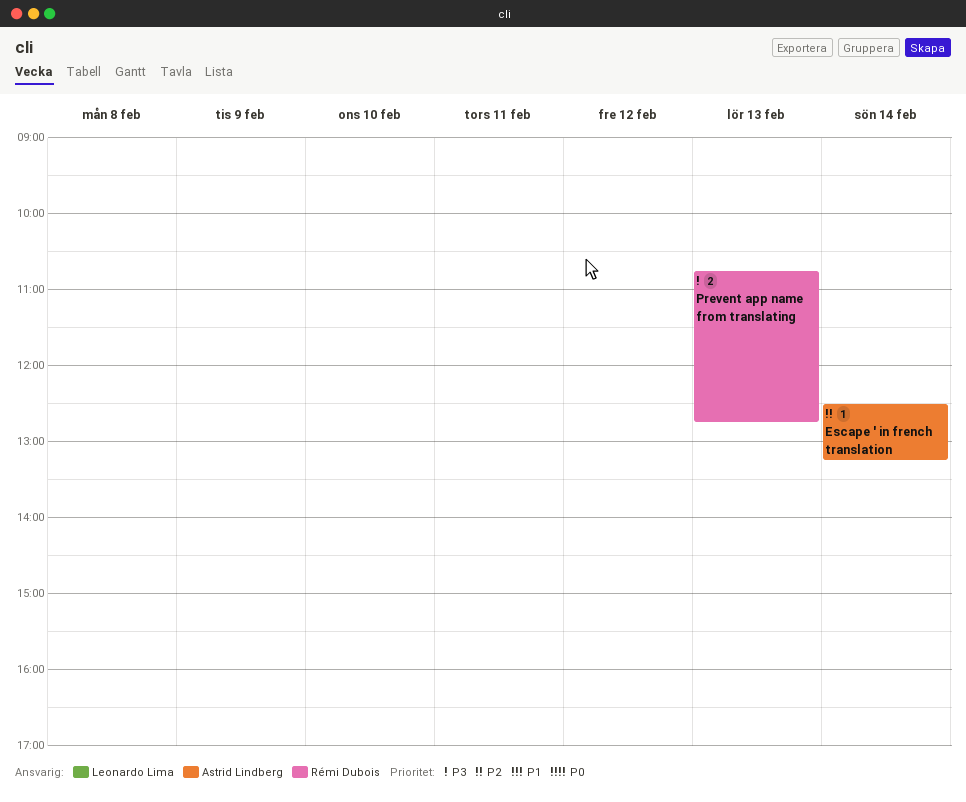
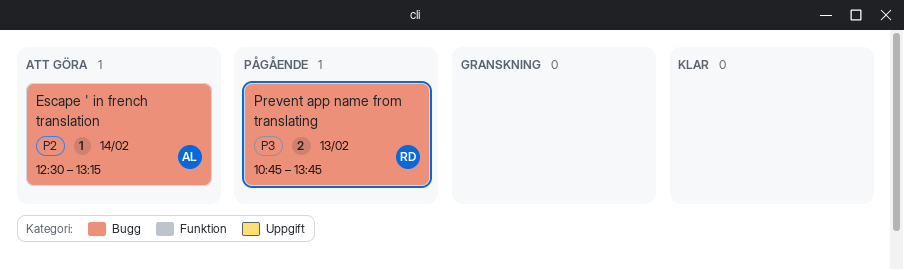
Prevent app name from translating, ends: 12:45 -> 13:45

